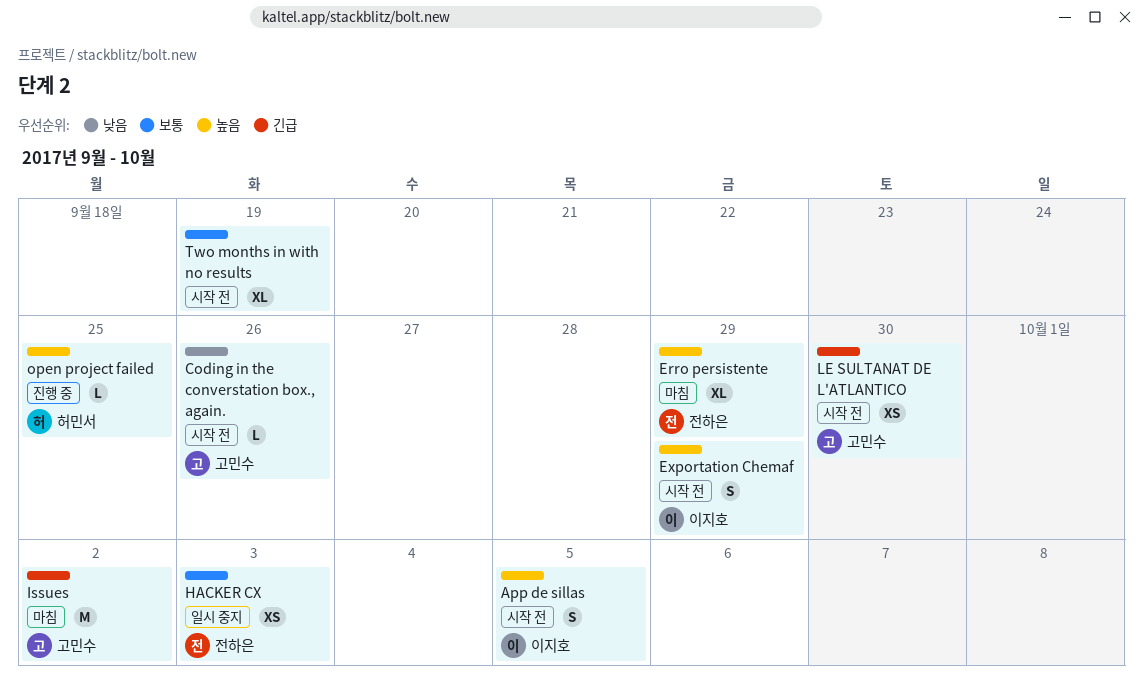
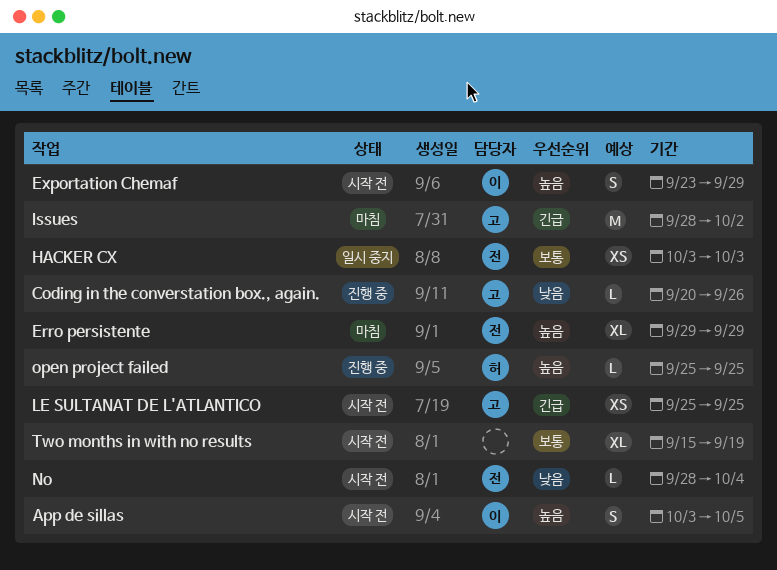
Coding in the converstation box., again., status: 시작 전 -> 진행 중
LE SULTANAT DE L'ATLANTICO, due: Sep 30 -> Sep 25
No: none -> present

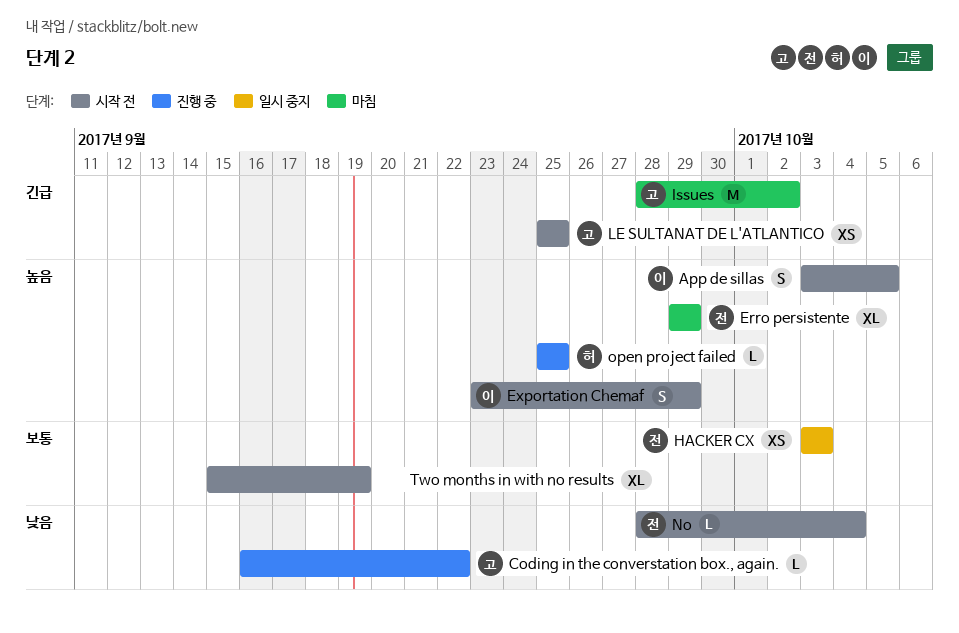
Coding in the converstation box., again., start: Sep 20 -> Sep 16
Coding in the converstation box., again., due: Sep 26 -> Sep 22

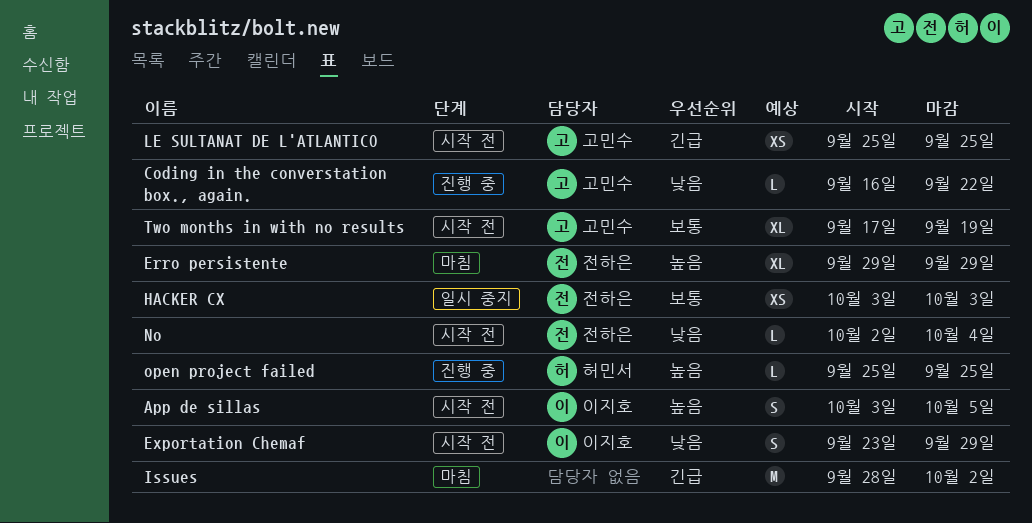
Exportation Chemaf, priority: 높음 -> 낮음
Issues, owner: 고민수 -> none
No, start: Sep 28 -> Oct 2
Two months in with no results, owner: none -> 고민수
Two months in with no results, start: Sep 15 -> Sep 17

